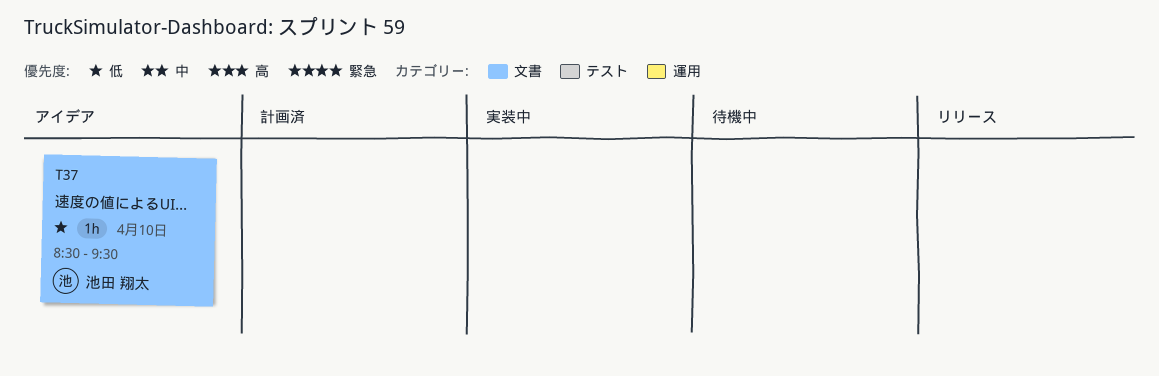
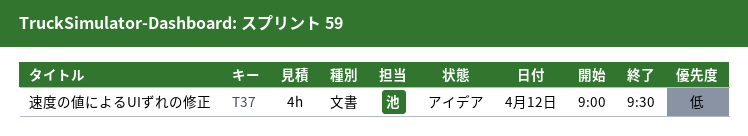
T37, estimate: 1h -> 4h
T37, day: Apr 10 -> Apr 12
T37, begins: 08:30 -> 09:00

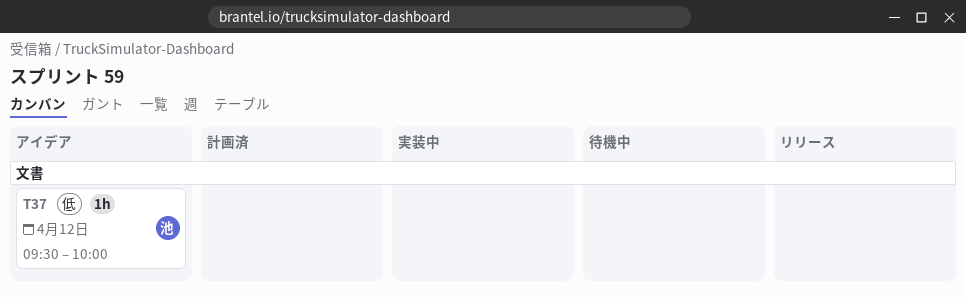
T37, estimate: 4h -> 1h
T37, begins: 09:00 -> 09:30
T37, ends: 09:30 -> 10:00

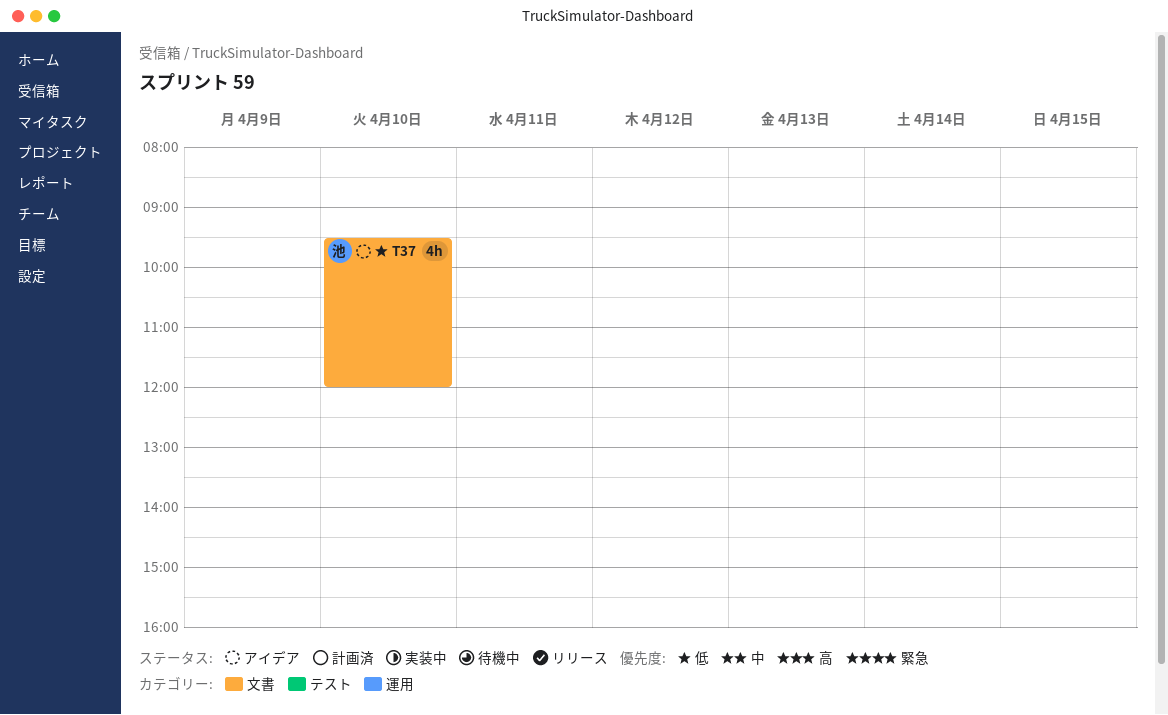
T37, estimate: 1h -> 4h
T37, day: Apr 12 -> Apr 10
T37, ends: 10:00 -> 12:00

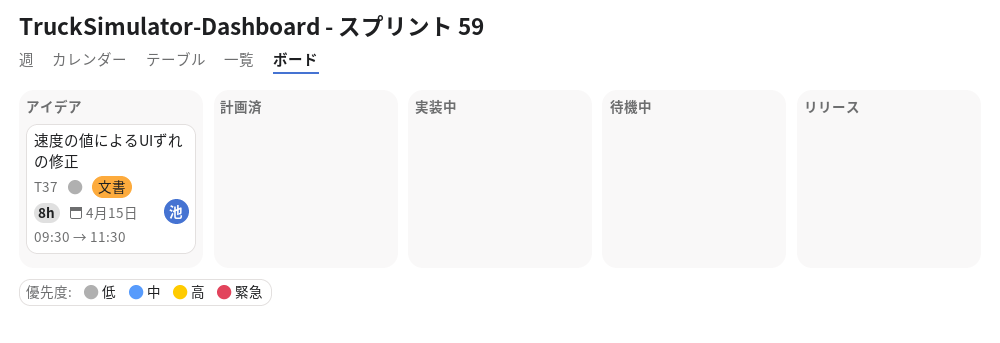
T37, estimate: 4h -> 8h
T37, day: Apr 10 -> Apr 15
T37, ends: 12:00 -> 11:30

